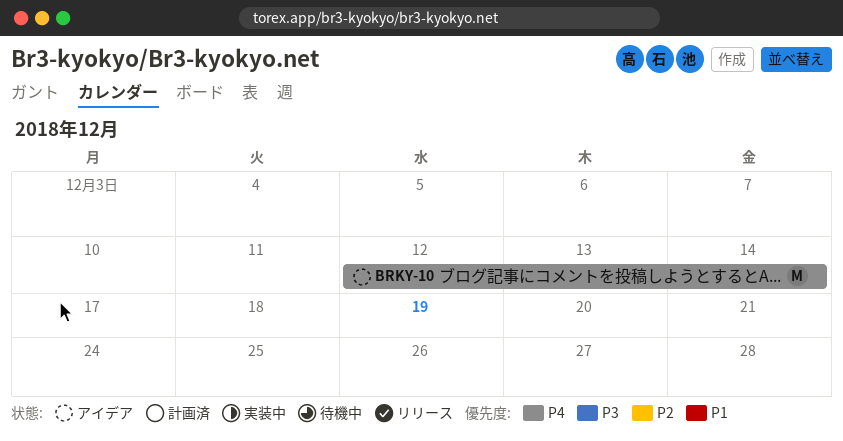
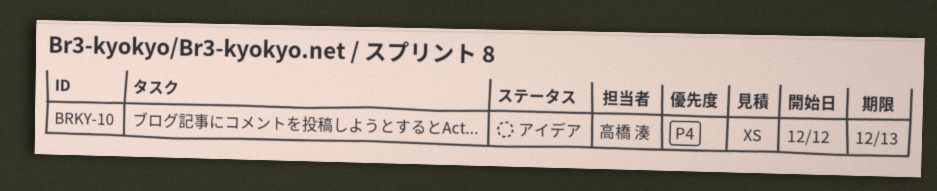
BRKY-10, estimate: M -> XS
BRKY-10, due: Dec 14 -> Dec 13

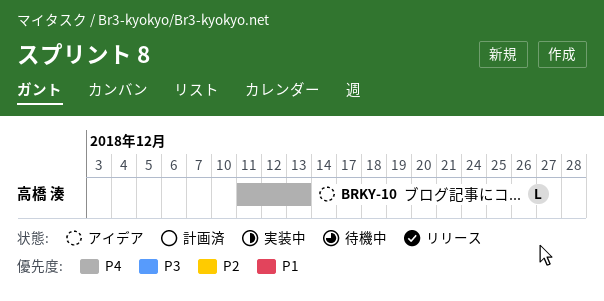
BRKY-10, estimate: XS -> L
BRKY-10, start: Dec 12 -> Dec 11

